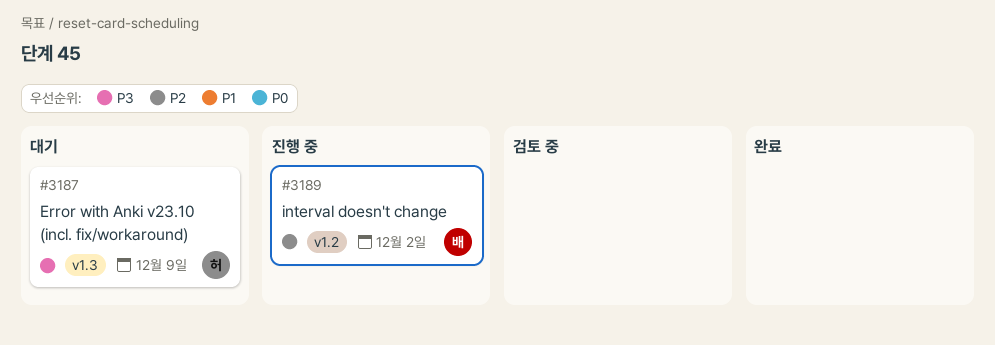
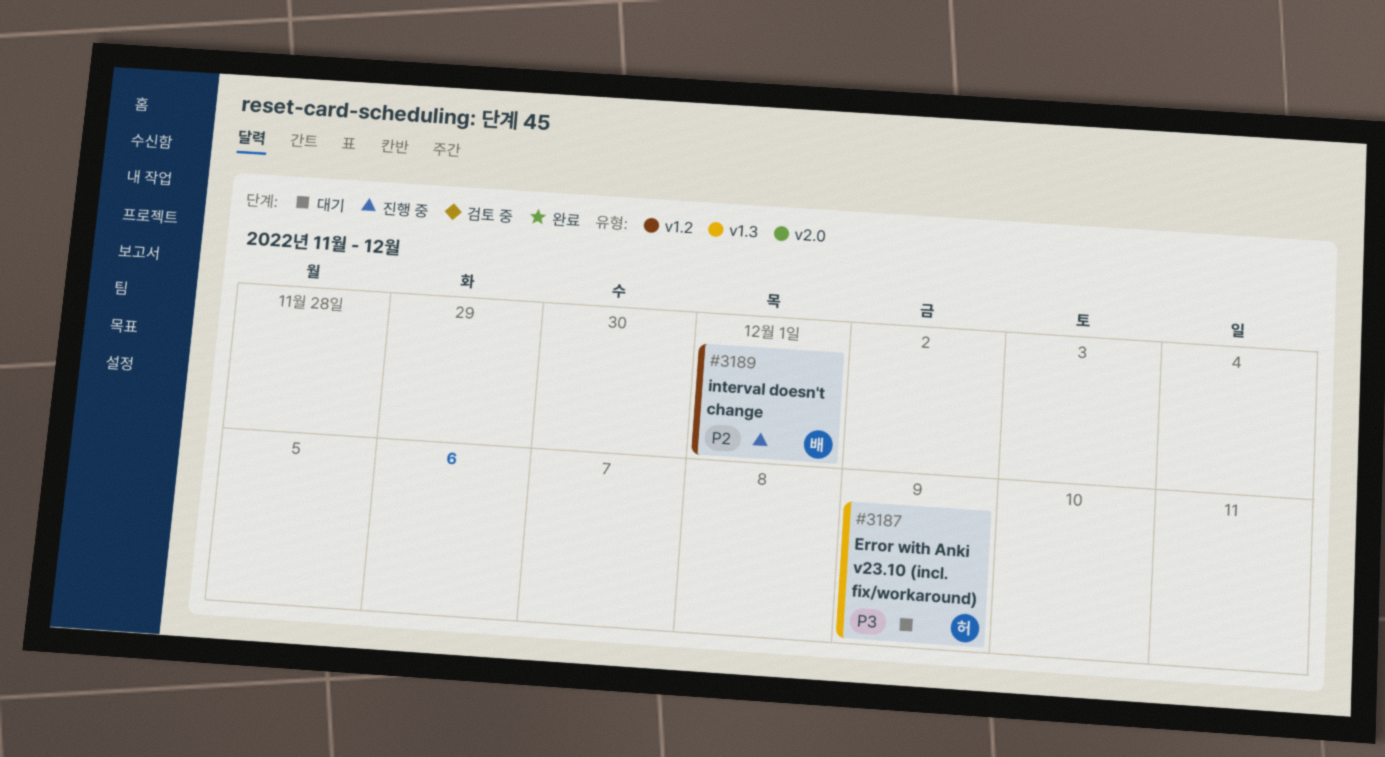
#3189, due: Dec 2 -> Dec 1

